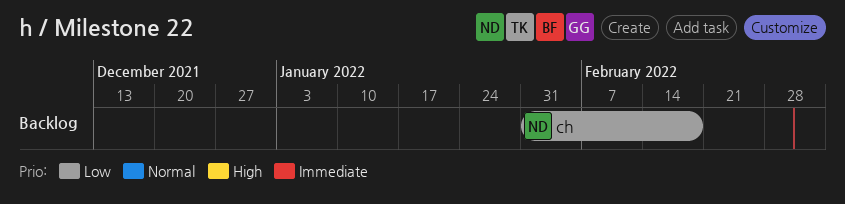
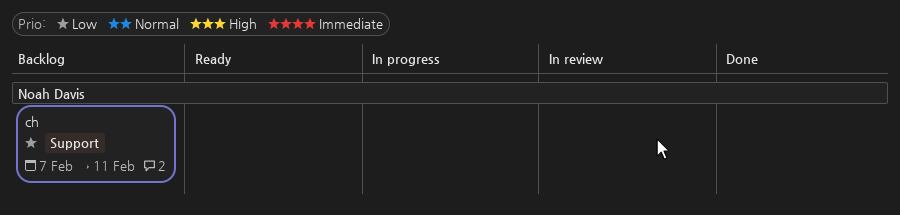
ch, start: Jan 31 -> Feb 7
ch, due: Feb 18 -> Feb 11

